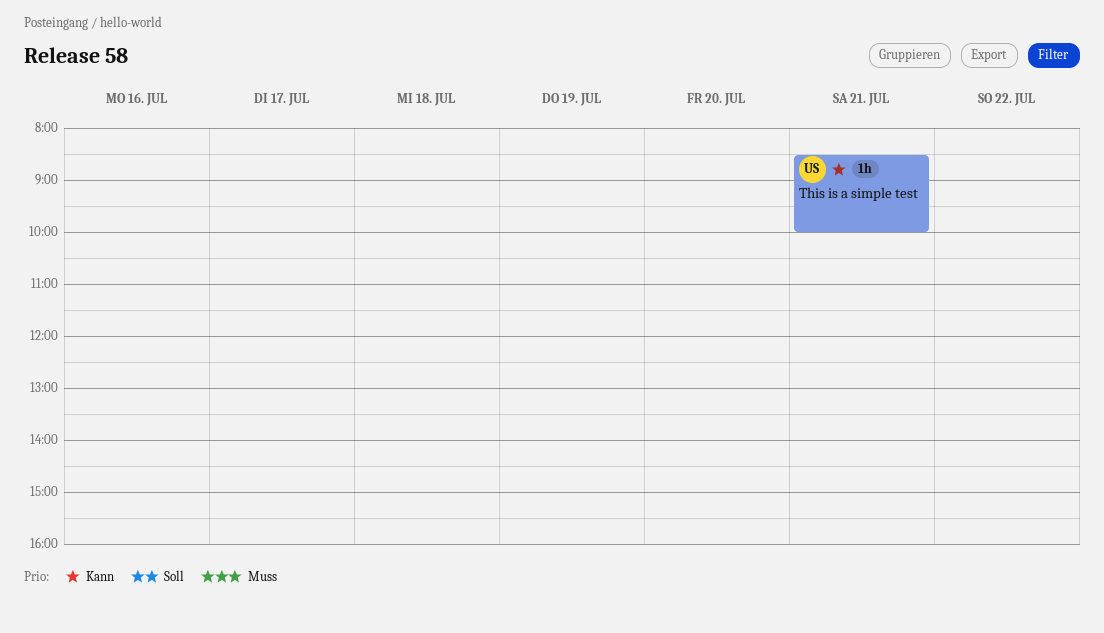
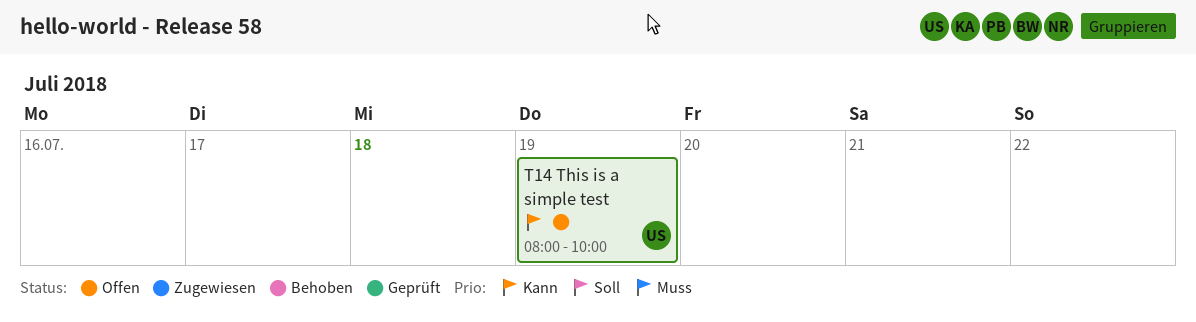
This is a simple test, day: Jul 21 -> Jul 19
This is a simple test, begins: 08:30 -> 08:00

